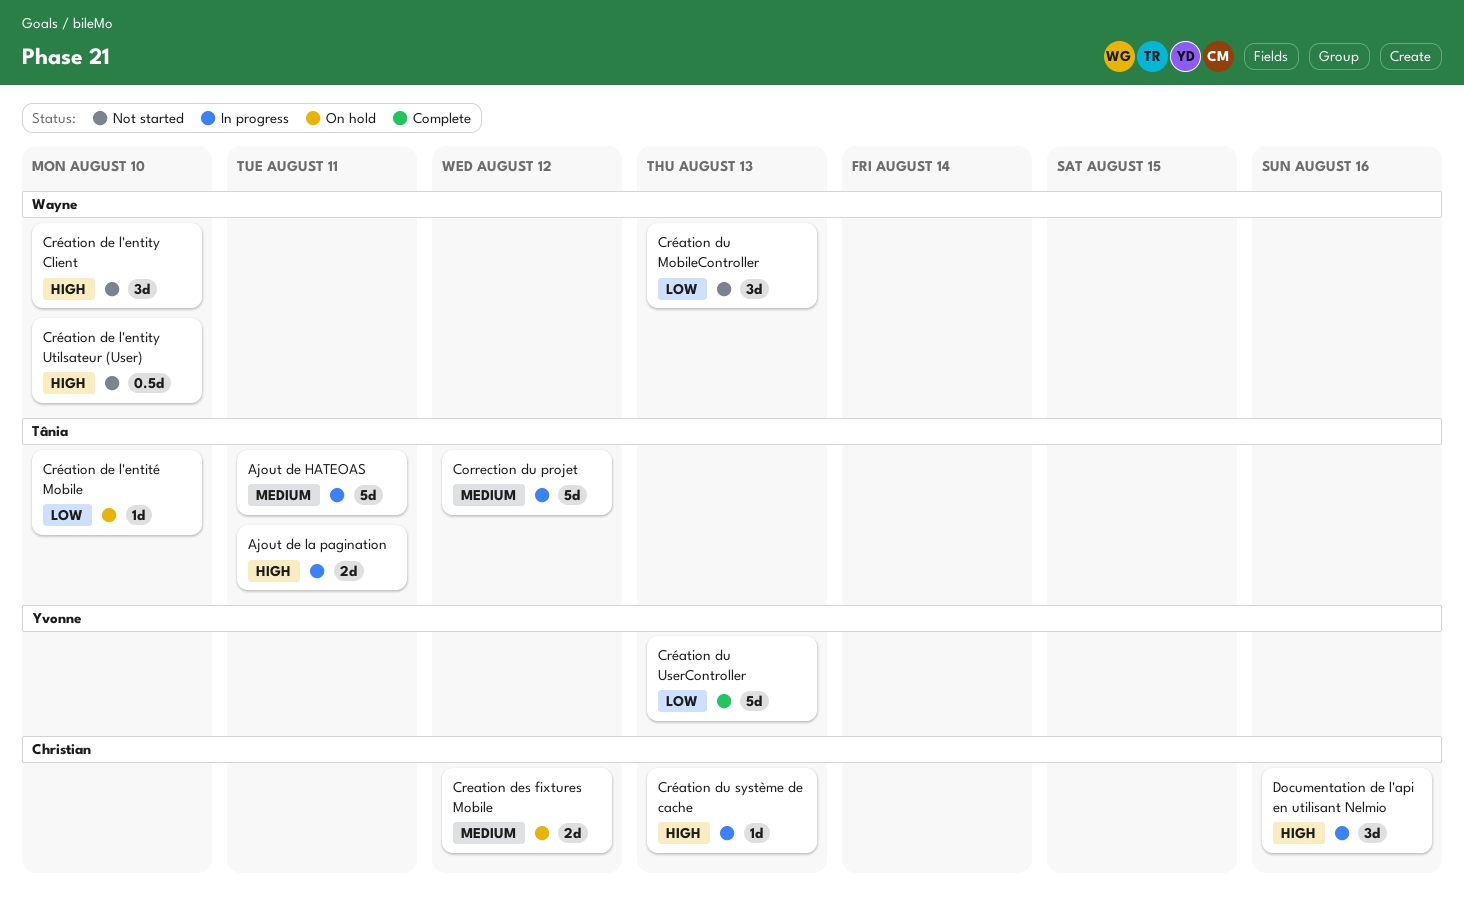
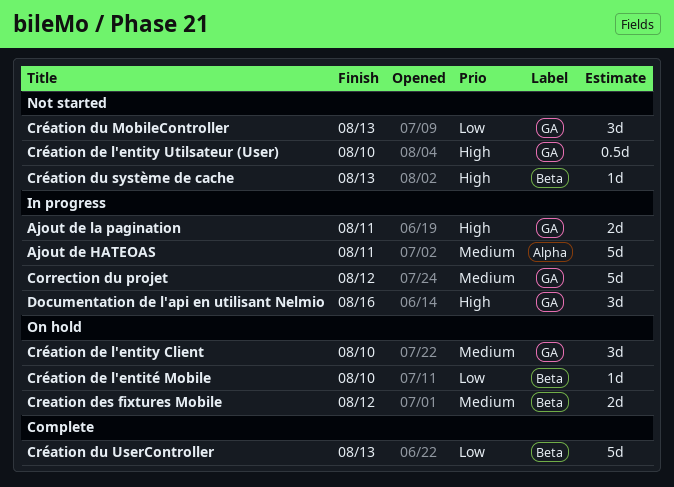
Création de l'entity Client, status: Not started -> On hold
Création de l'entity Client, priority: High -> Medium
Création du système de cache, status: In progress -> Not started

